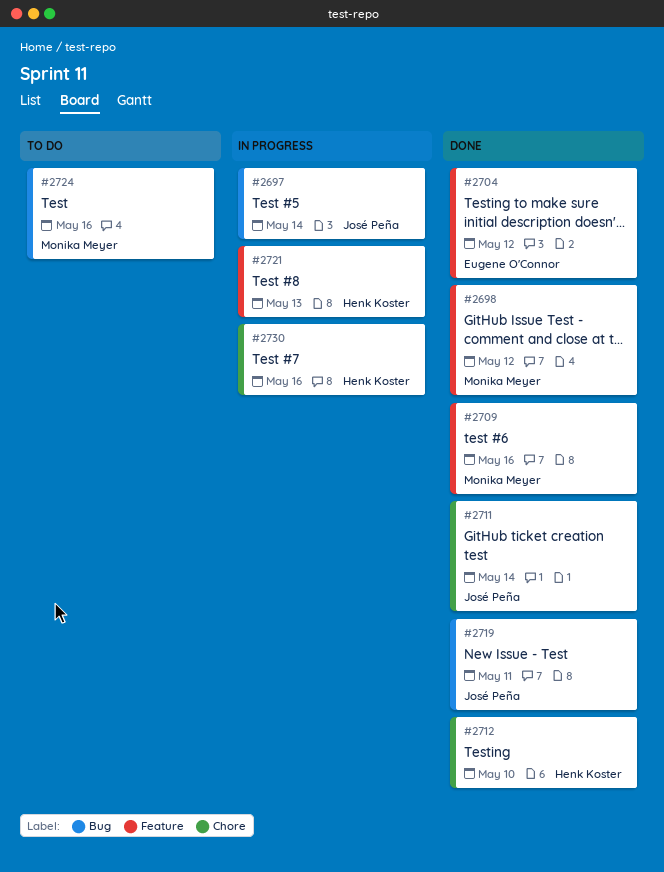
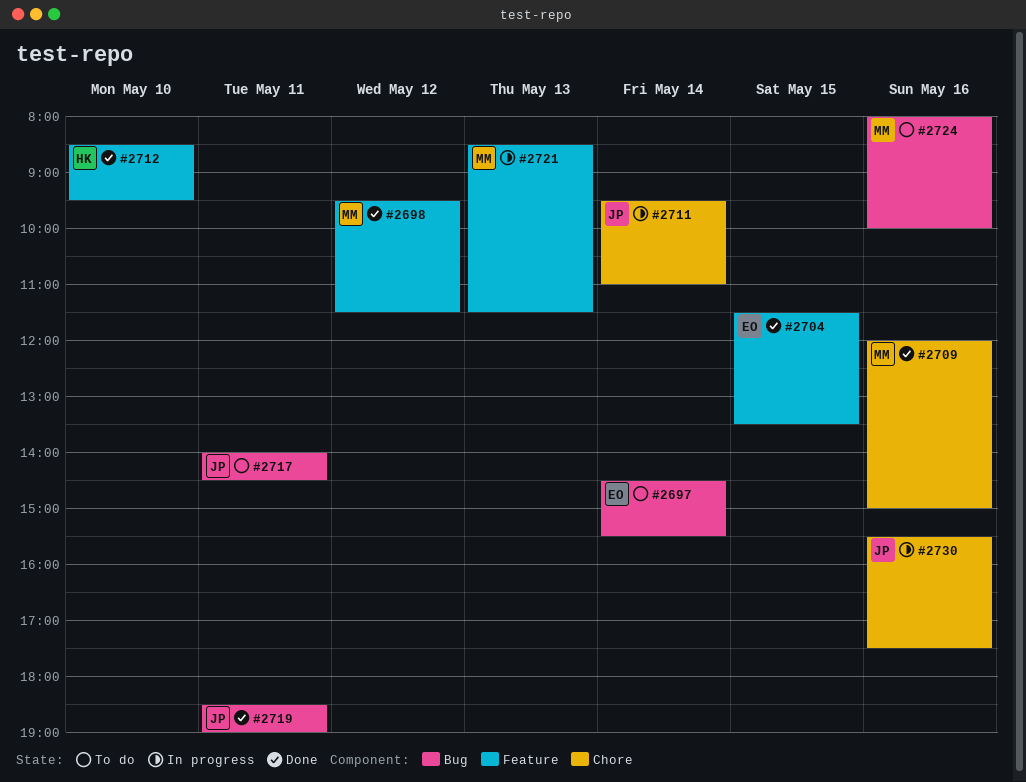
#2697, status: In progress -> To do
#2697, owner: José Peña -> Eugene O'Connor
#2704, day: May 12 -> May 15
#2709, label: Feature -> Chore
#2711, status: Done -> In progress
#2712, label: Chore -> Feature
#2717: none -> present
#2721, owner: Henk Koster -> Monika Meyer
#2730, owner: Henk Koster -> José Peña

